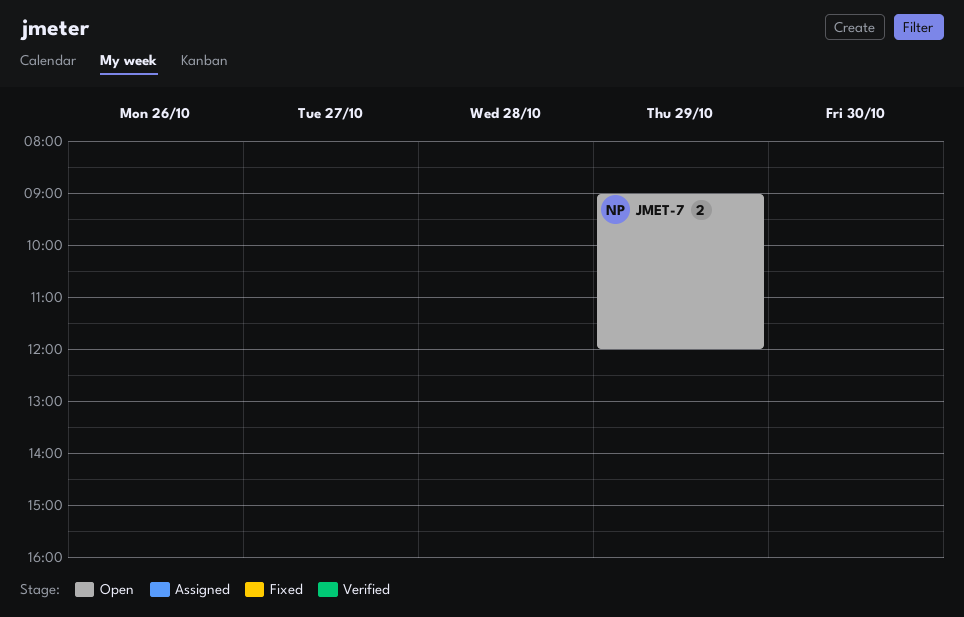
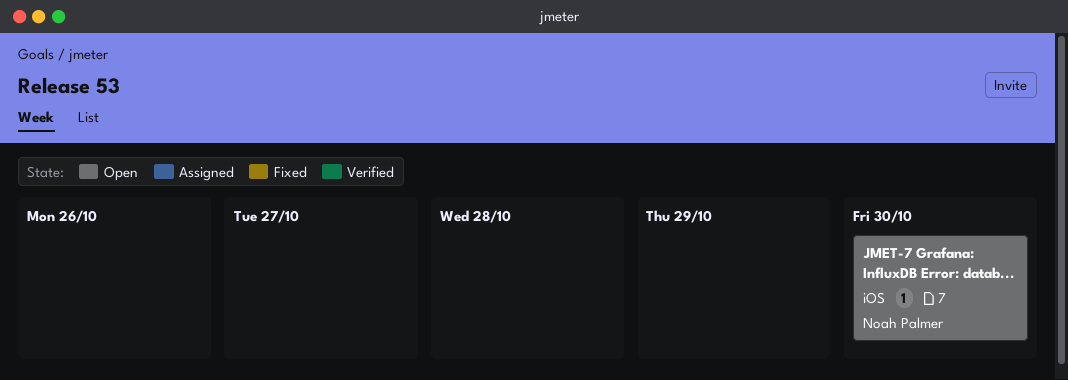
JMET-7, estimate: 2 -> 1
JMET-7, day: Oct 29 -> Oct 30

